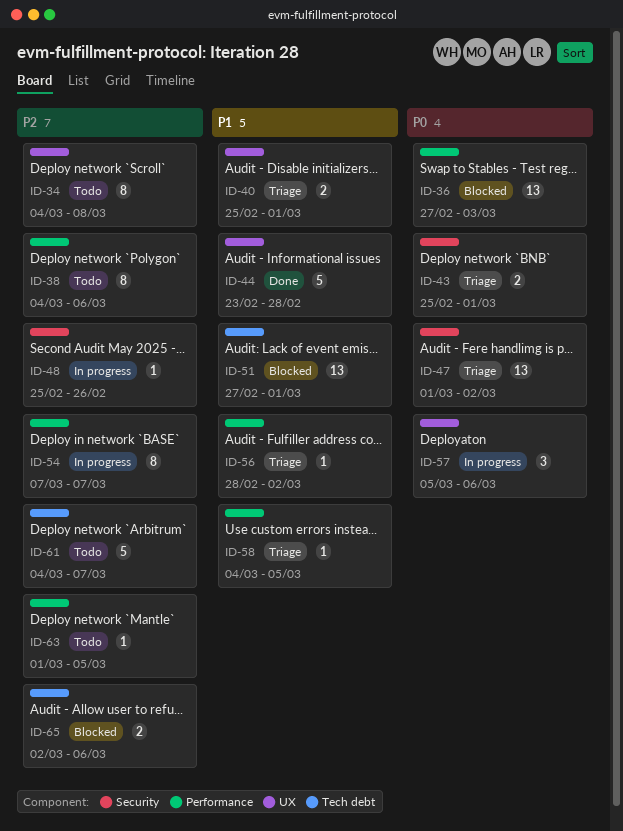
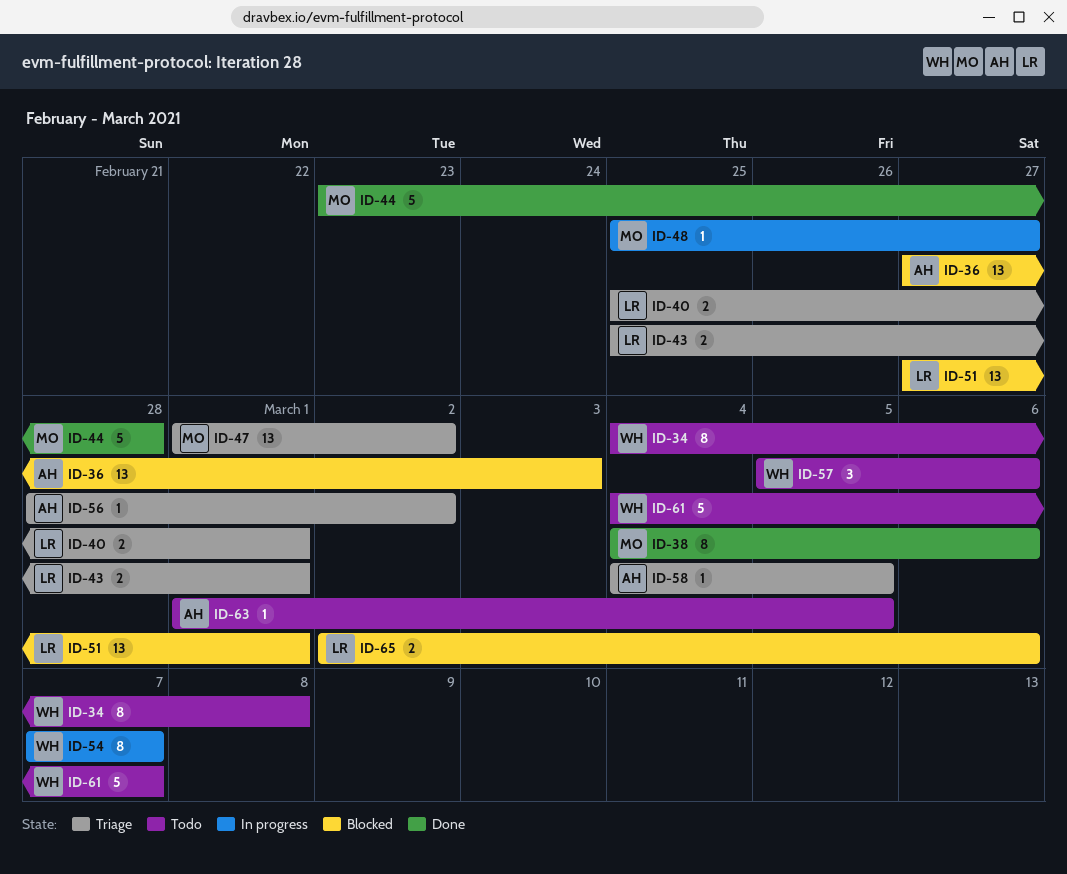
ID-38, status: Todo -> Done
ID-48, due: Feb 26 -> Feb 27
ID-57, status: In progress -> Todo

